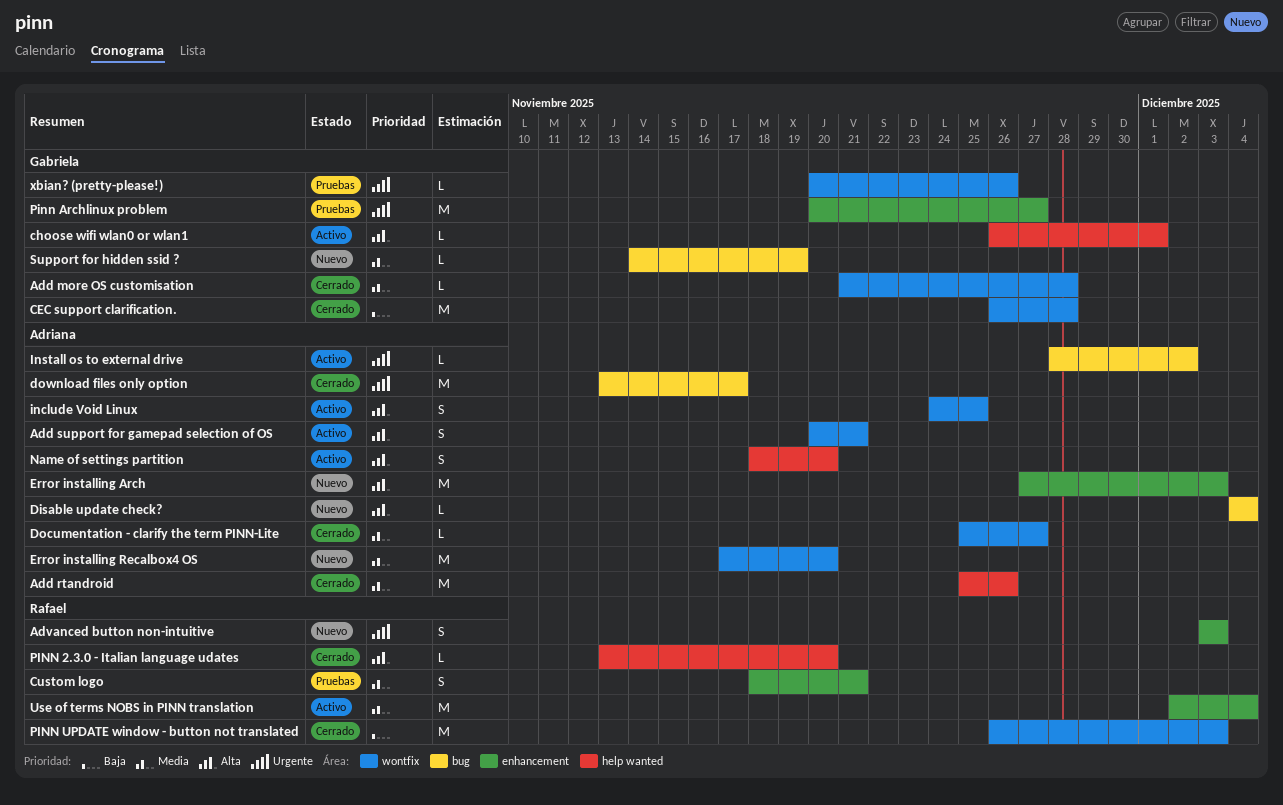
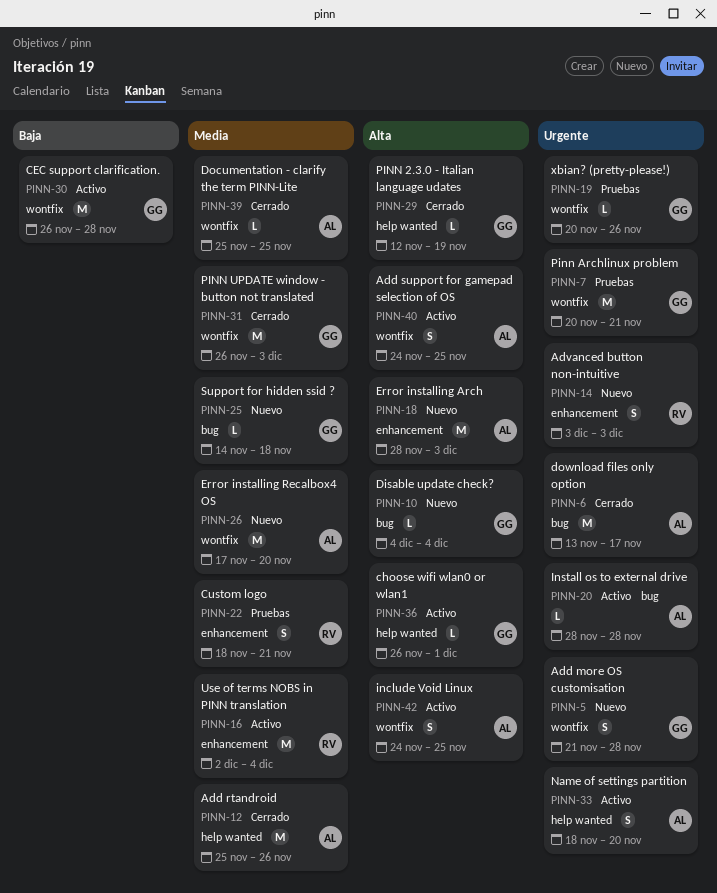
Add more OS customisation, status: Cerrado -> Nuevo
Add more OS customisation, priority: Media -> Urgente
Add more OS customisation, estimate: L -> S
Add support for gamepad selection of OS, start: Nov 20 -> Nov 24
Add support for gamepad selection of OS, due: Nov 21 -> Nov 25
CEC support clarification., status: Cerrado -> Activo
Disable update check?, owner: Adriana -> Gabriela
Documentation - clarify the term PINN-Lite, due: Nov 27 -> Nov 25
Error installing Arch, start: Nov 27 -> Nov 28
Install os to external drive, due: Dec 2 -> Nov 28
Name of settings partition, priority: Alta -> Urgente
PINN 2.3.0 - Italian language udates, owner: Rafael -> Gabriela
PINN 2.3.0 - Italian language udates, start: Nov 13 -> Nov 12
PINN 2.3.0 - Italian language udates, due: Nov 20 -> Nov 19
Pinn Archlinux problem, label: enhancement -> wontfix
Pinn Archlinux problem, due: Nov 27 -> Nov 21
PINN UPDATE window - button not translated, owner: Rafael -> Gabriela
PINN UPDATE window - button not translated, priority: Baja -> Media
Support for hidden ssid ?, due: Nov 19 -> Nov 18

